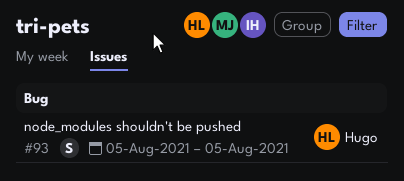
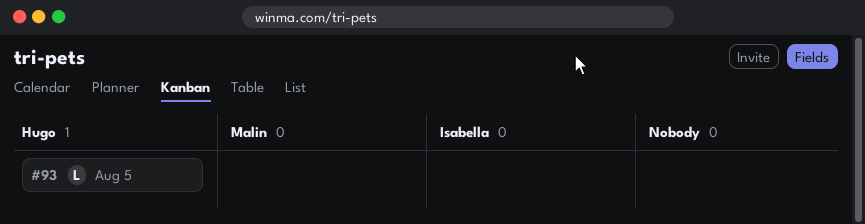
#93, estimate: S -> L

